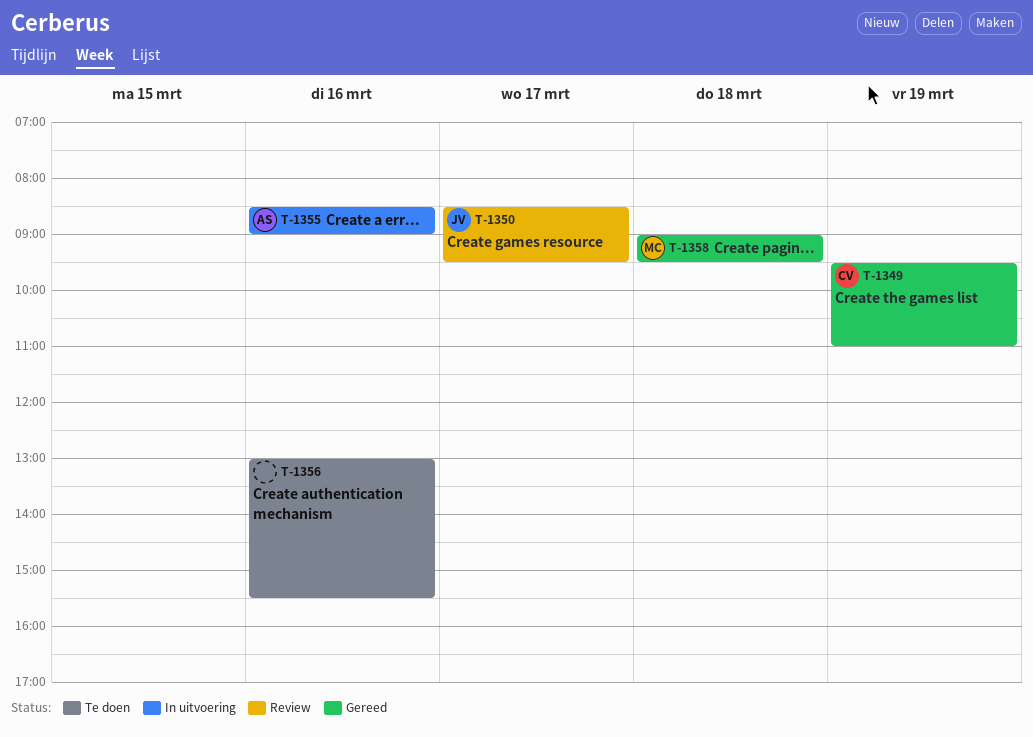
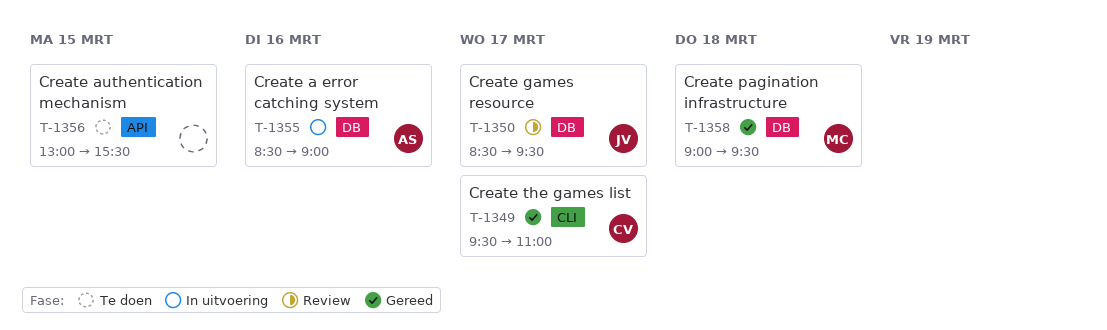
T-1349, day: Mar 19 -> Mar 17
T-1356, day: Mar 16 -> Mar 15

